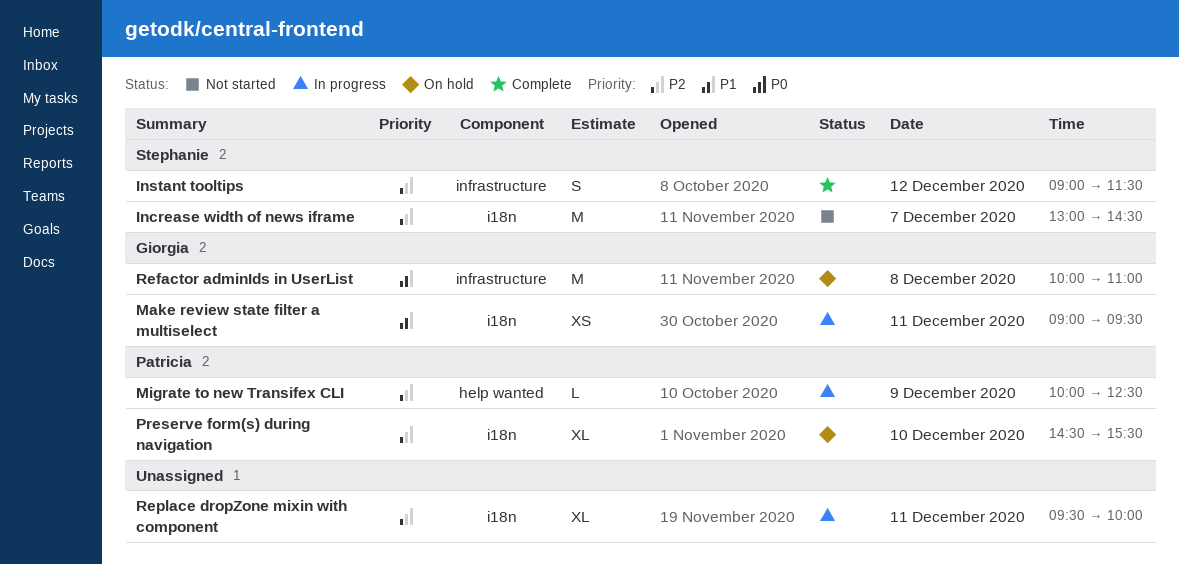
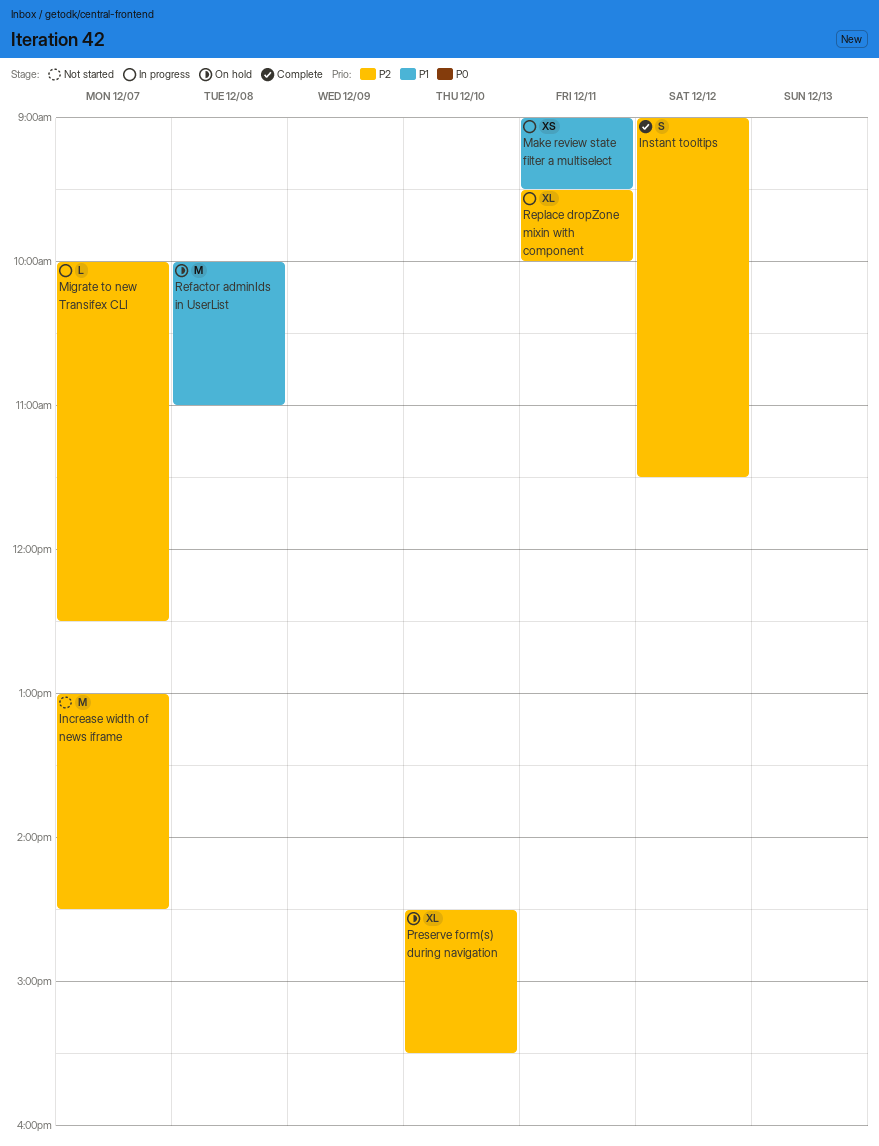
Migrate to new Transifex CLI, day: Dec 9 -> Dec 7

